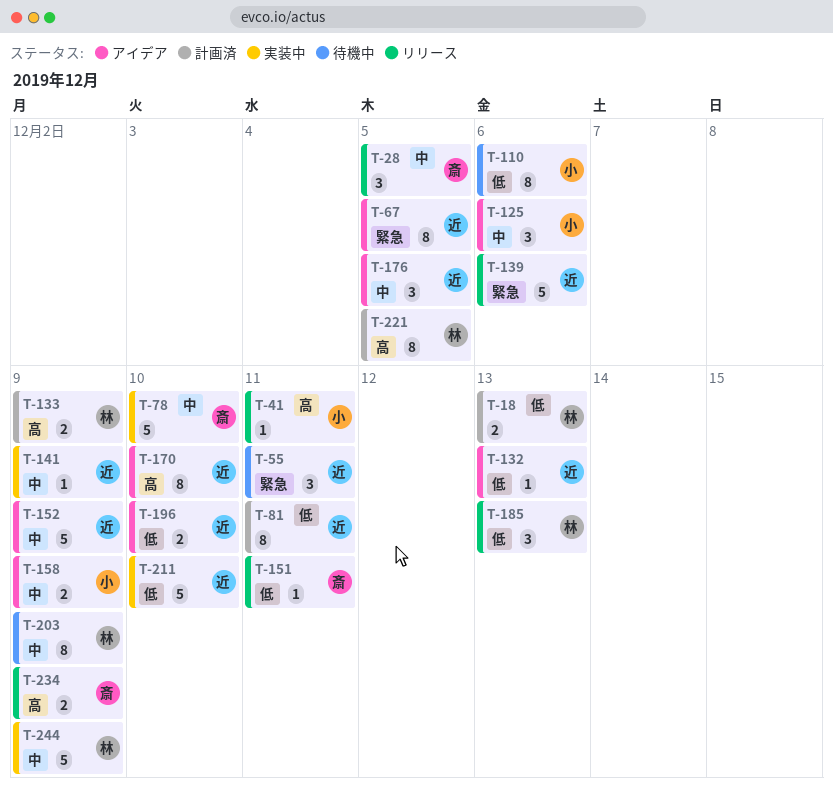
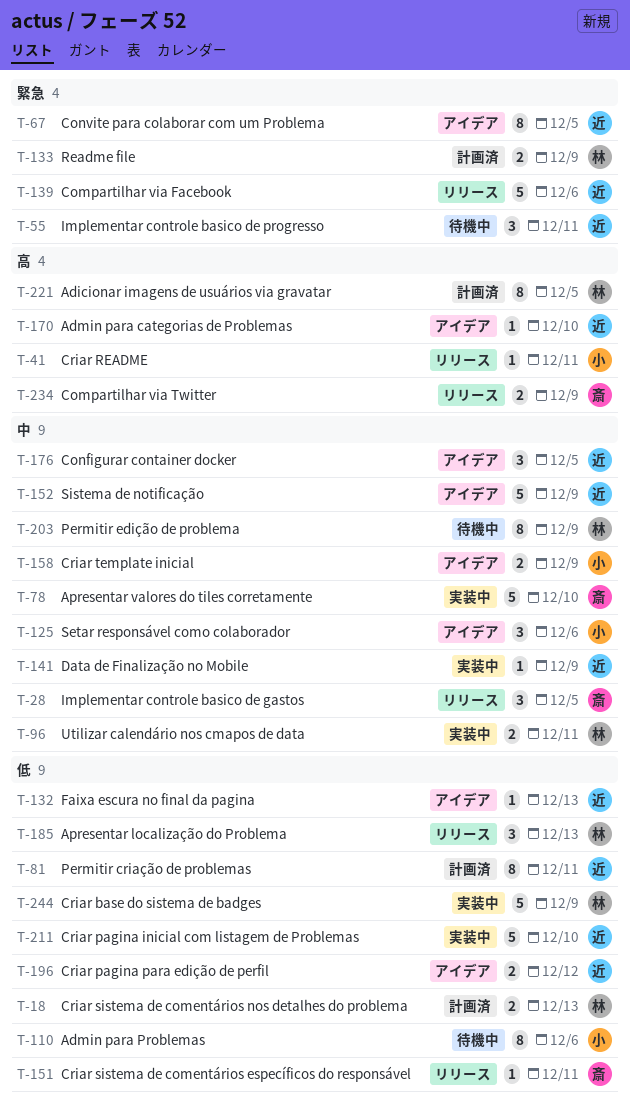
T-96: none -> present
T-133, priority: 高 -> 緊急
T-170, estimate: 8 -> 1
T-196, due: Dec 10 -> Dec 12
T-244, priority: 中 -> 低

